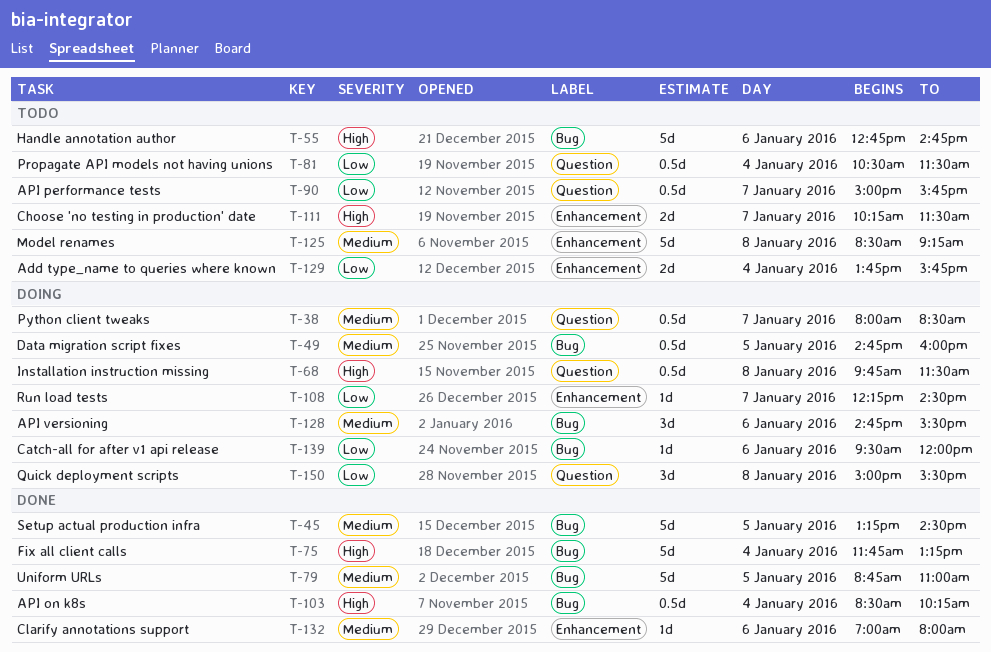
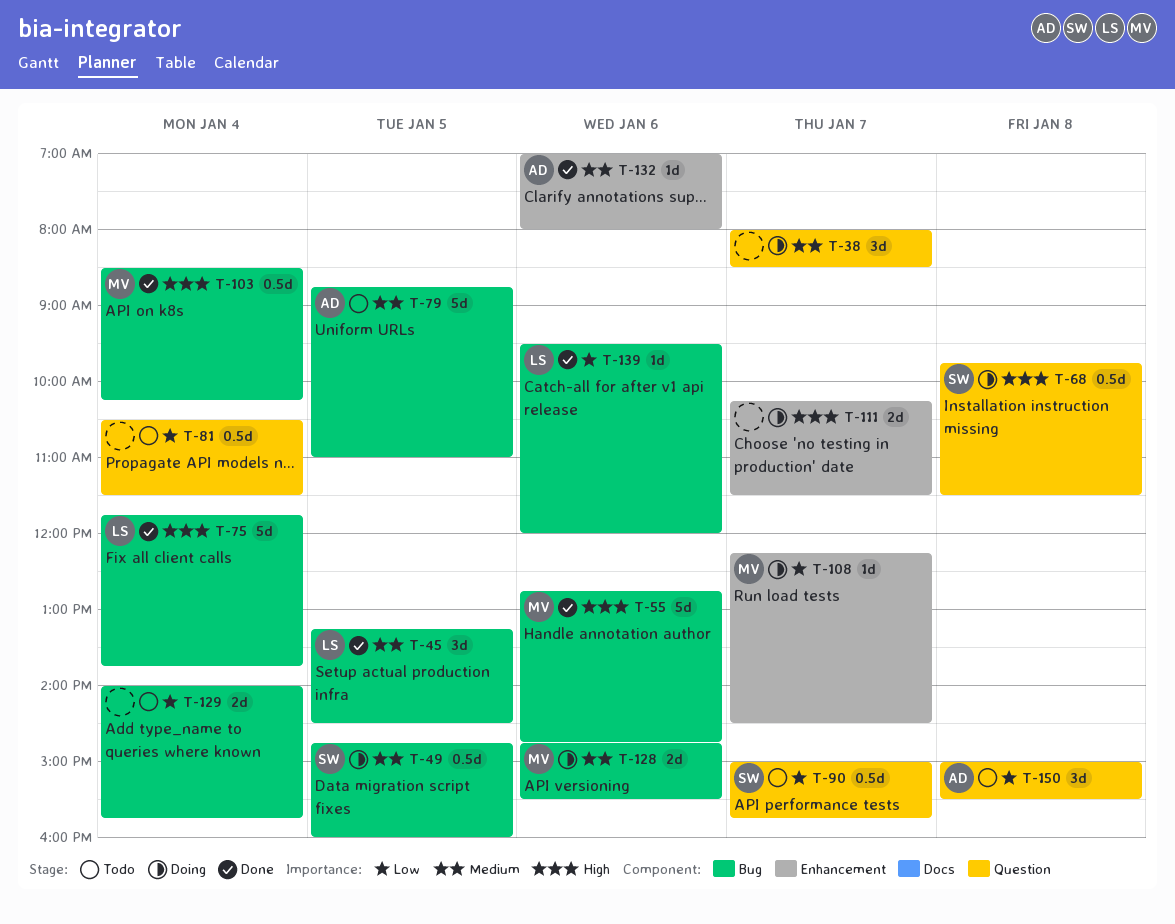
T-38, estimate: 0.5d -> 3d
T-45, estimate: 5d -> 3d
T-55, status: Todo -> Done
T-75, ends: 13:15 -> 13:45
T-79, status: Done -> Todo
T-111, status: Todo -> Doing
T-125: present -> none
T-128, estimate: 3d -> 2d
T-129, label: Enhancement -> Bug
T-129, begins: 13:45 -> 14:00
T-139, status: Doing -> Done
T-150, status: Doing -> Todo

